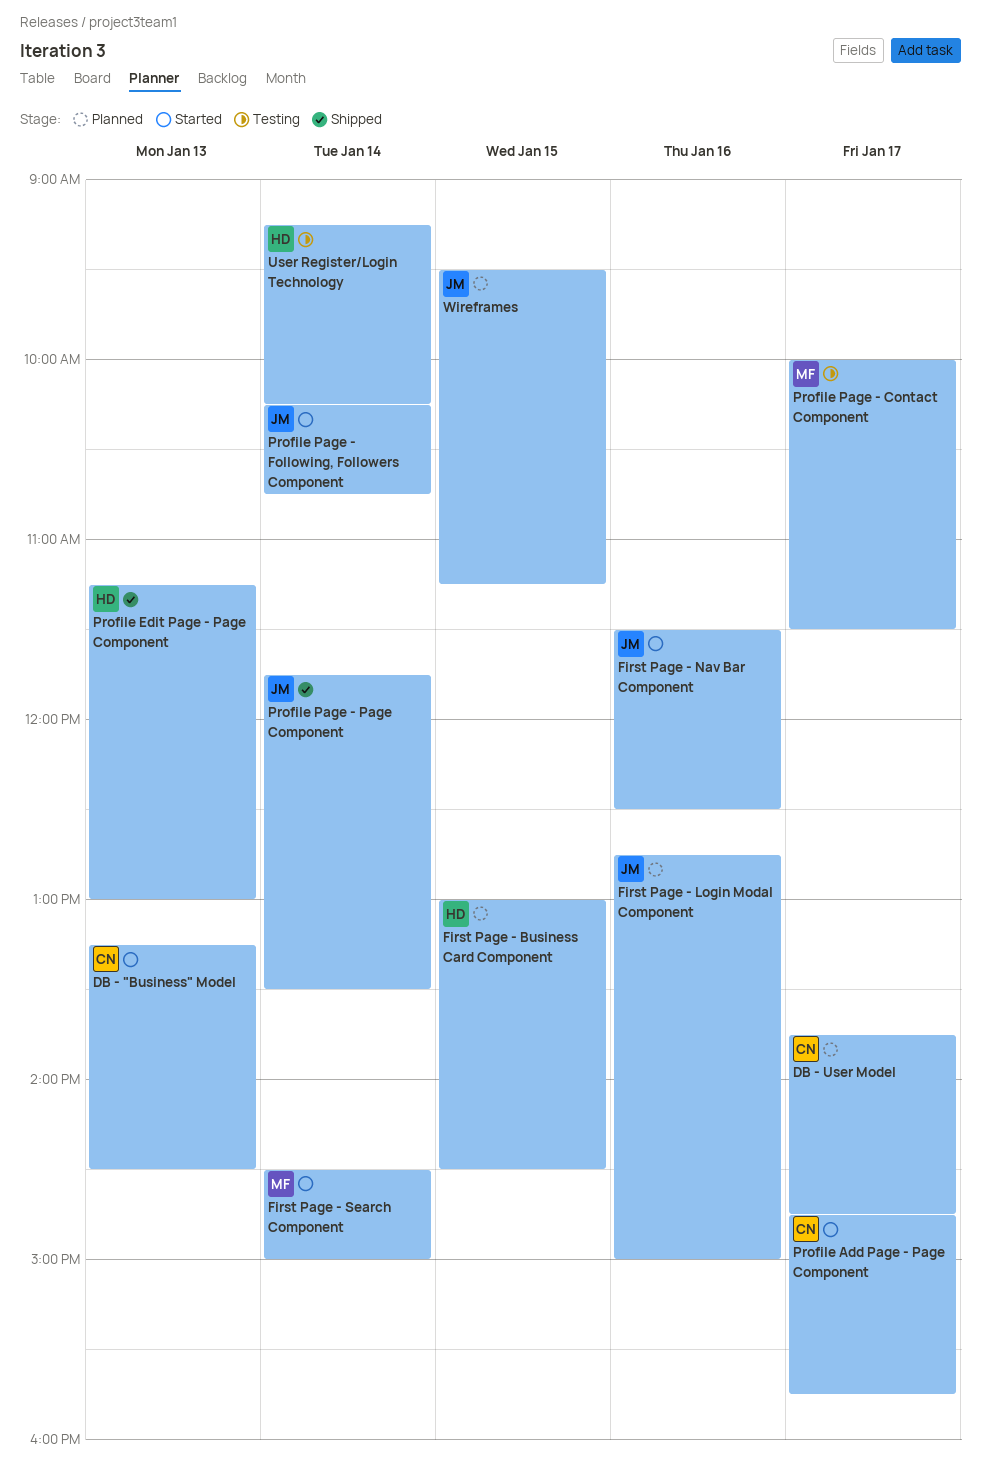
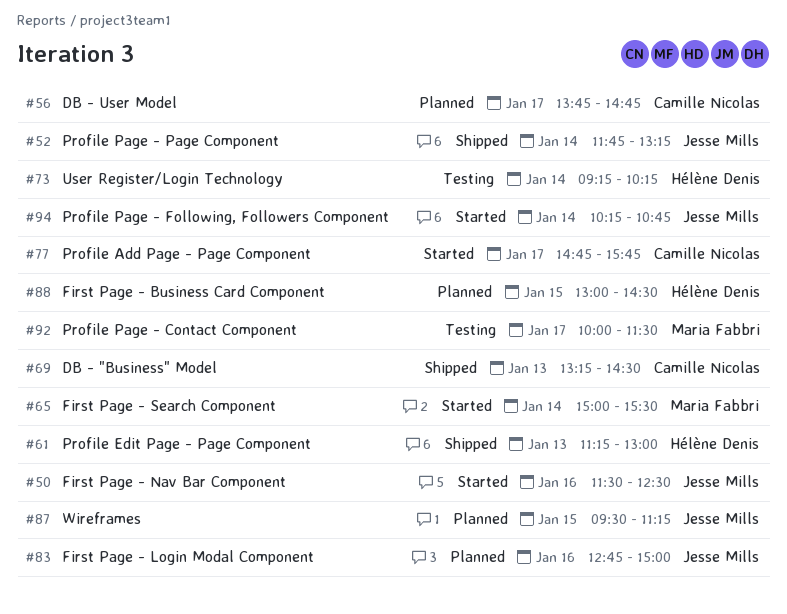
DB - "Business" Model, status: Started -> Shipped
First Page - Search Component, begins: 14:30 -> 15:00
First Page - Search Component, ends: 15:00 -> 15:30
Profile Page - Page Component, ends: 13:30 -> 13:15

